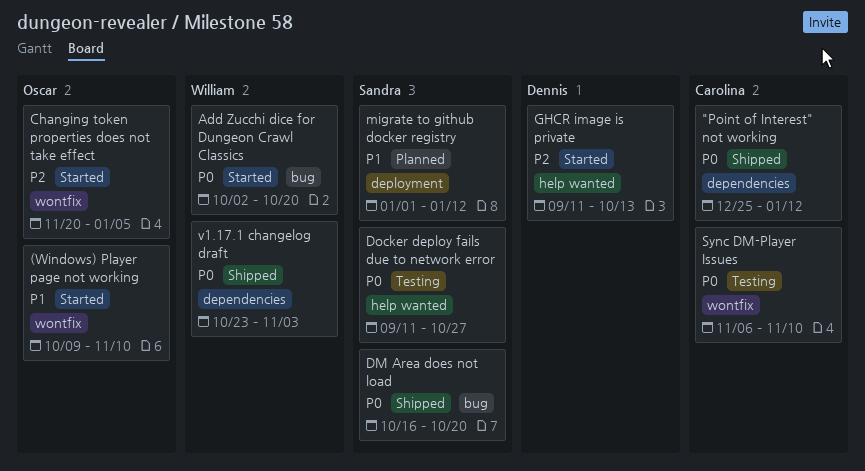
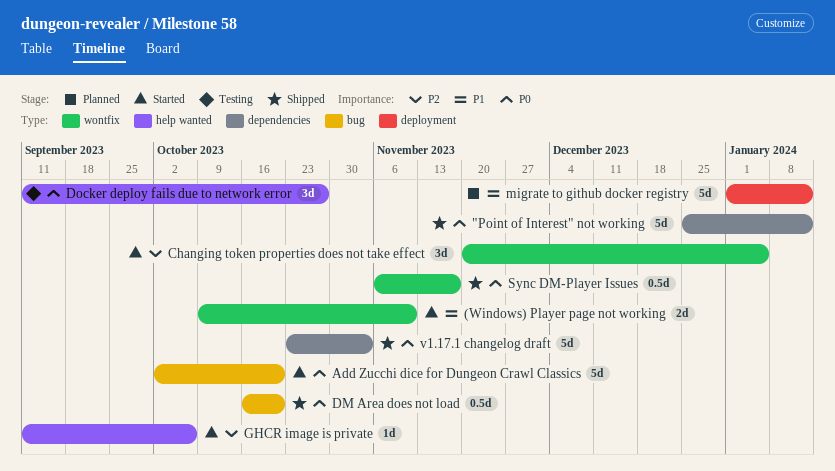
GHCR image is private, due: Oct 13 -> Oct 6
Sync DM-Player Issues, status: Testing -> Shipped
Sync DM-Player Issues, due: Nov 10 -> Nov 17

